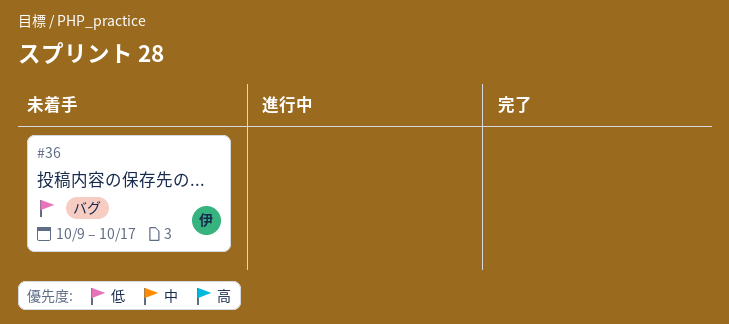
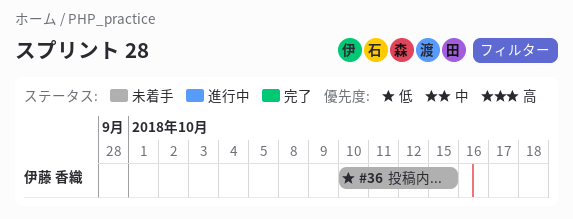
#36, start: Oct 9 -> Oct 10
#36, due: Oct 17 -> Oct 15

